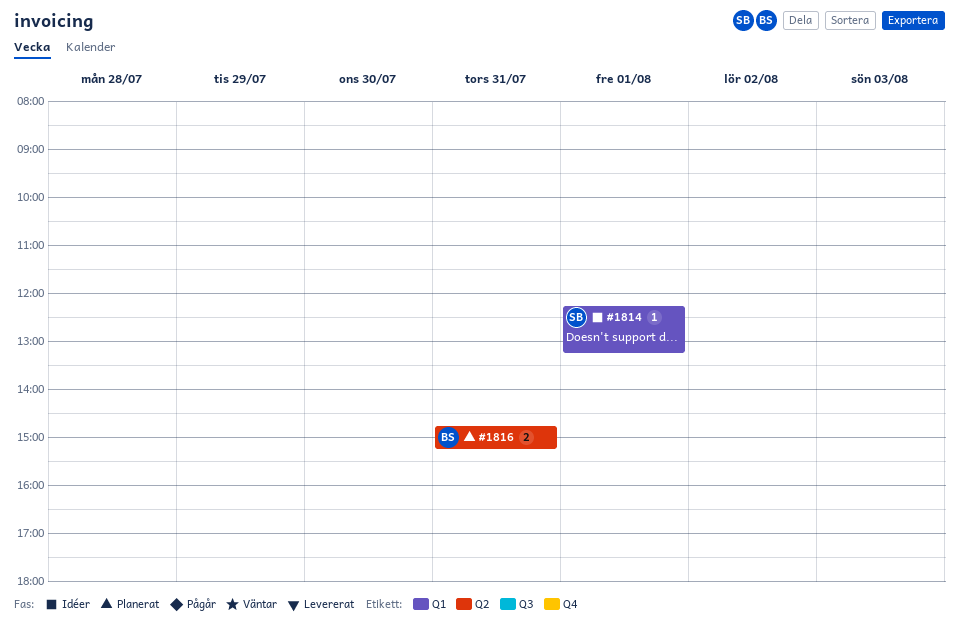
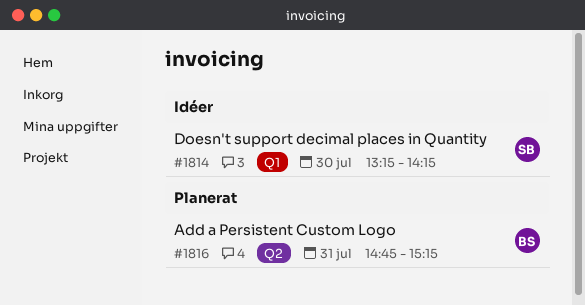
#1814, day: Aug 1 -> Jul 30
#1814, begins: 12:15 -> 13:15
#1814, ends: 13:15 -> 14:15

